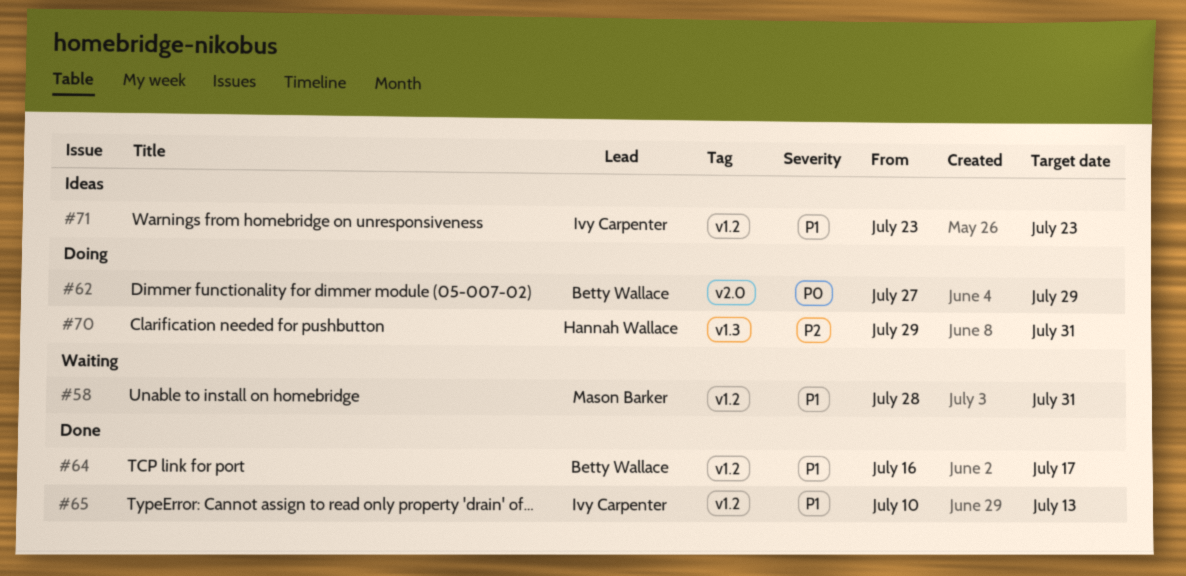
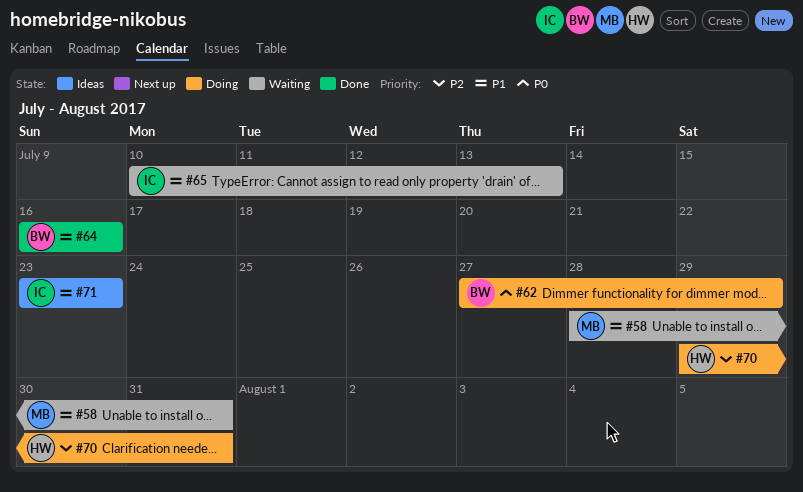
#64, due: Jul 17 -> Jul 16
#65, status: Done -> Waiting

